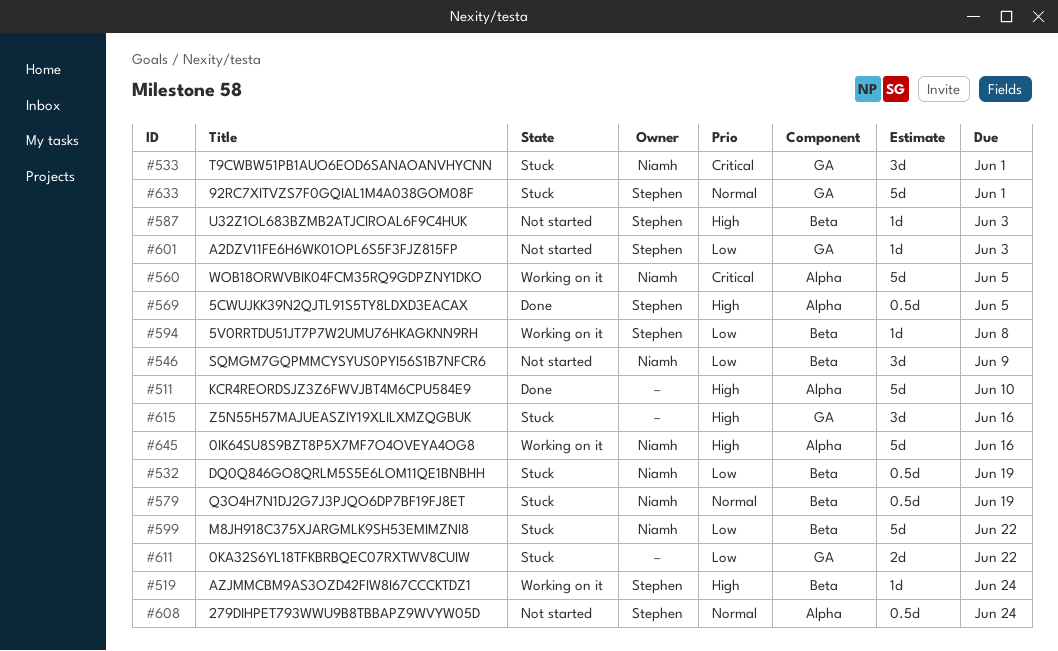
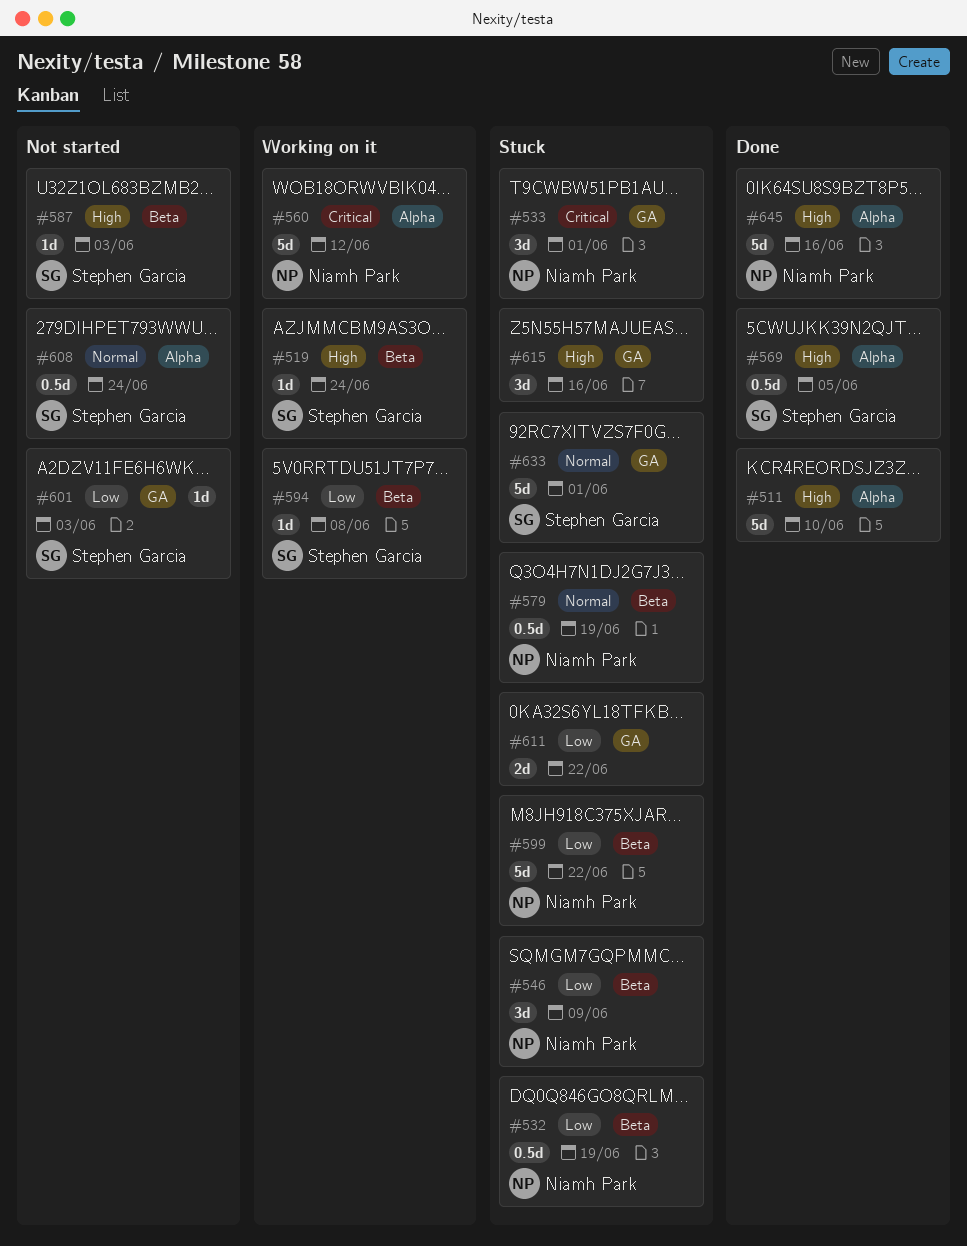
#546, status: Not started -> Stuck
#560, due: Jun 5 -> Jun 12
#645, status: Working on it -> Done

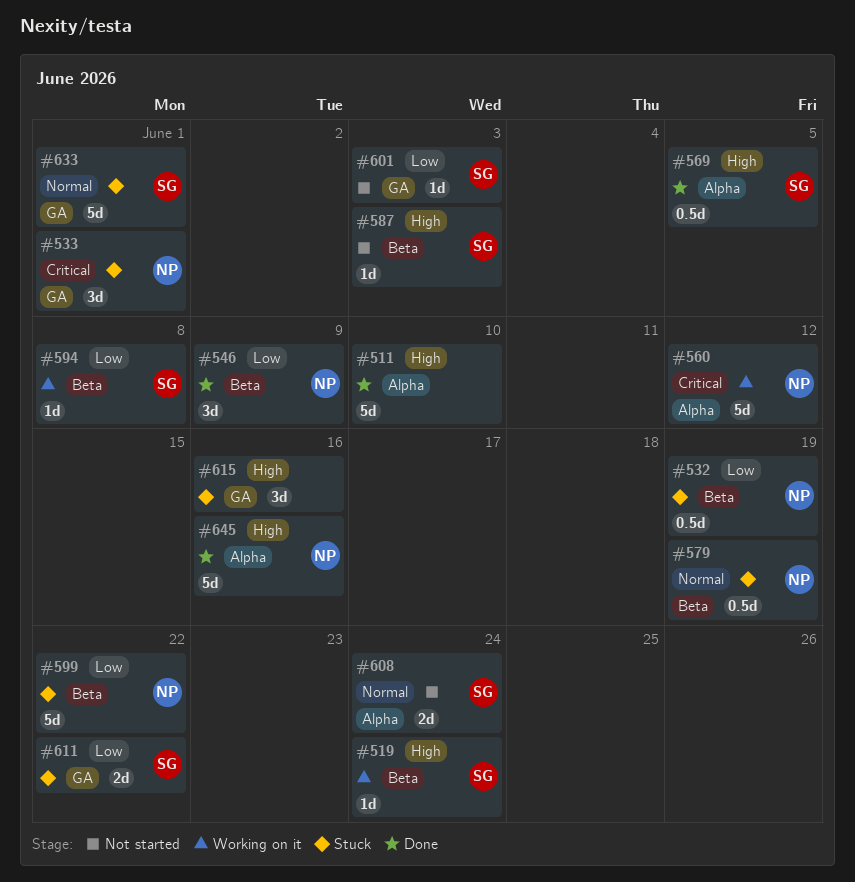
#546, status: Stuck -> Done
#608, estimate: 0.5d -> 2d
#611, owner: none -> Stephen Garcia

